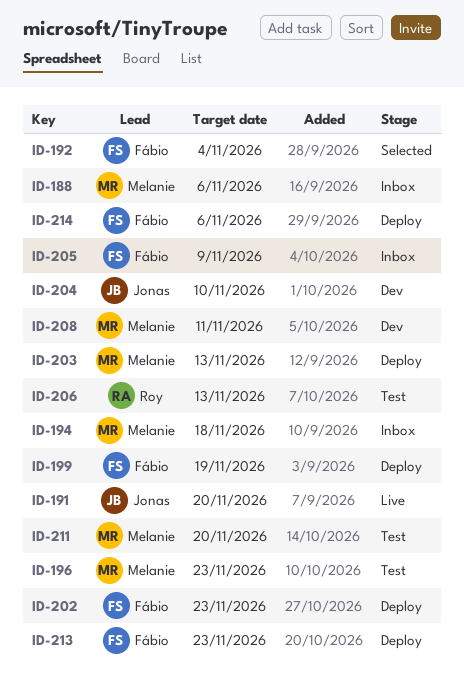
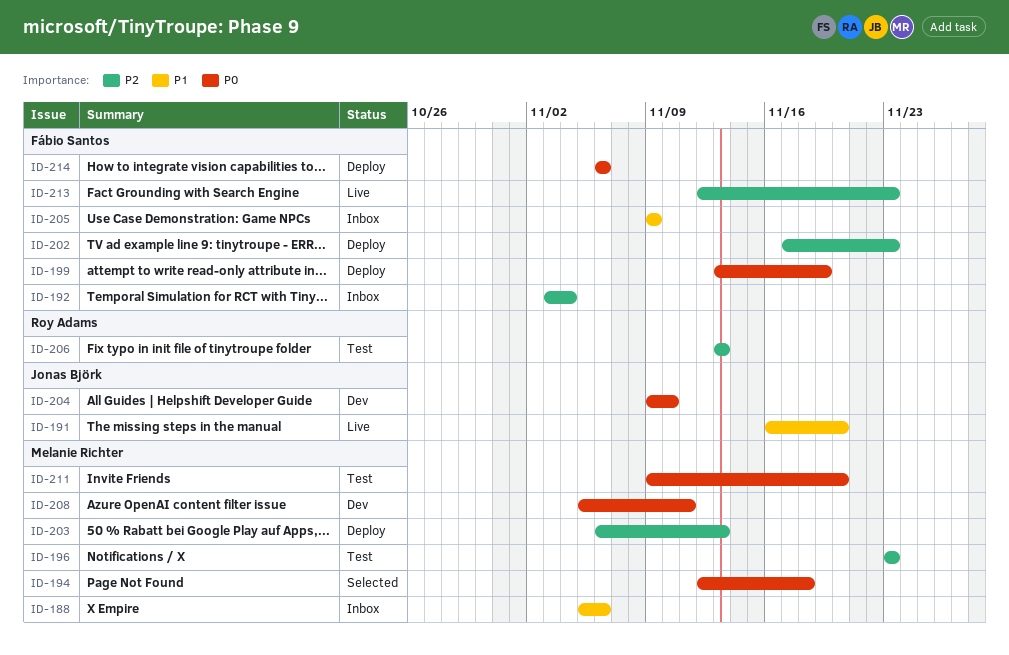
ID-192, status: Selected -> Inbox
ID-194, status: Inbox -> Selected
ID-213, status: Deploy -> Live

